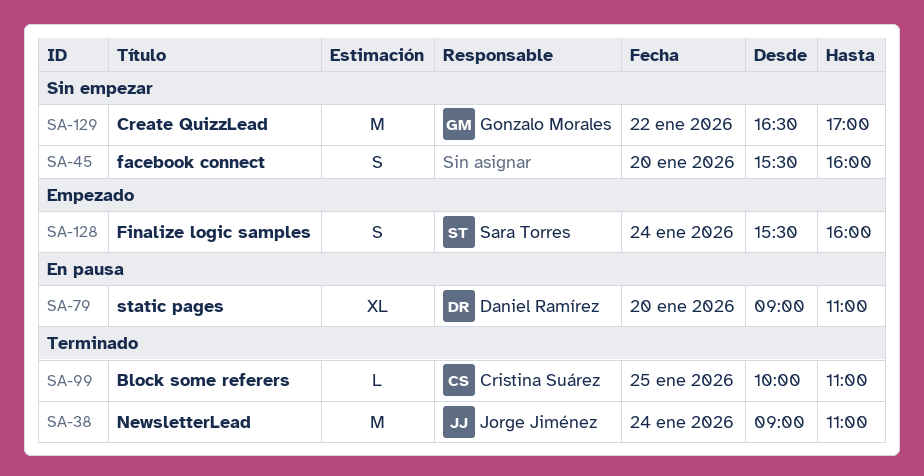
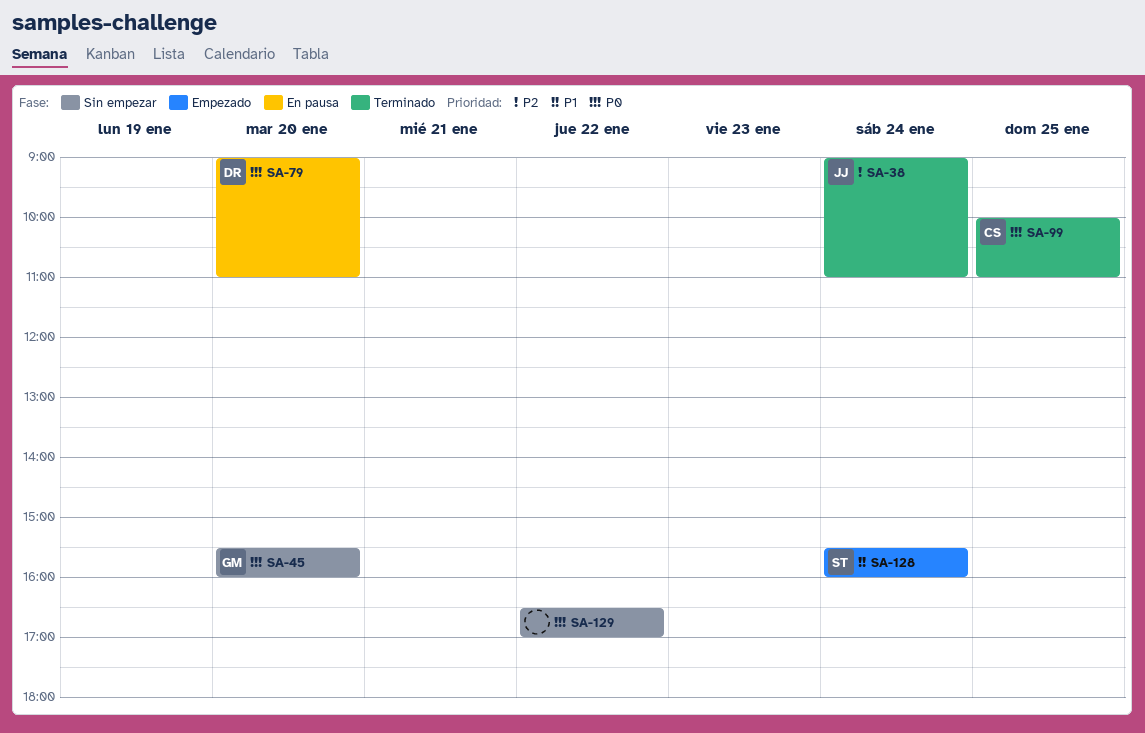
SA-45, owner: none -> Gonzalo Morales
SA-129, owner: Gonzalo Morales -> none

